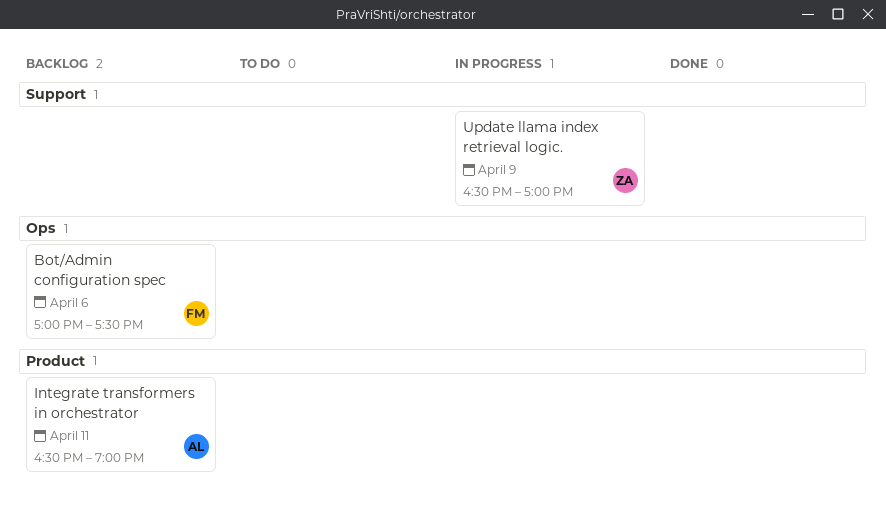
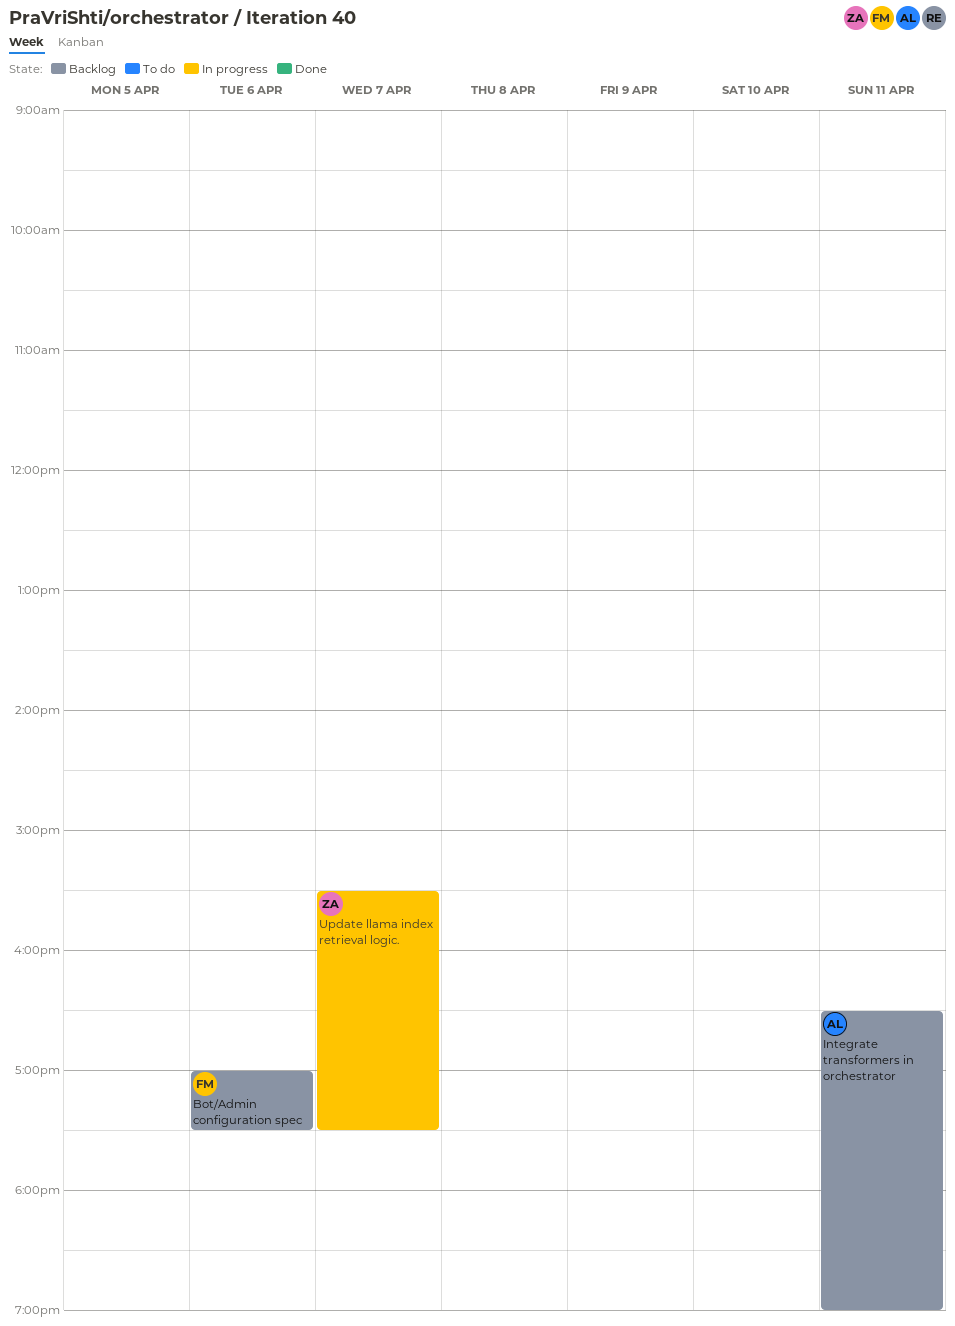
Update llama index retrieval logic., day: Apr 9 -> Apr 7
Update llama index retrieval logic., begins: 16:30 -> 15:30
Update llama index retrieval logic., ends: 17:00 -> 17:30

